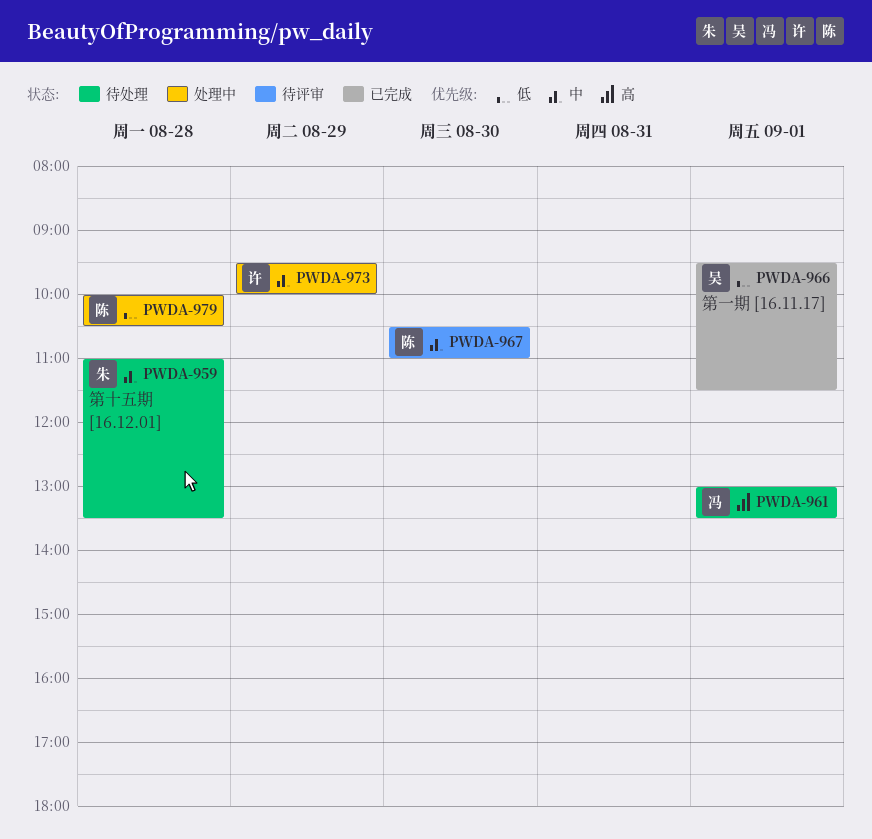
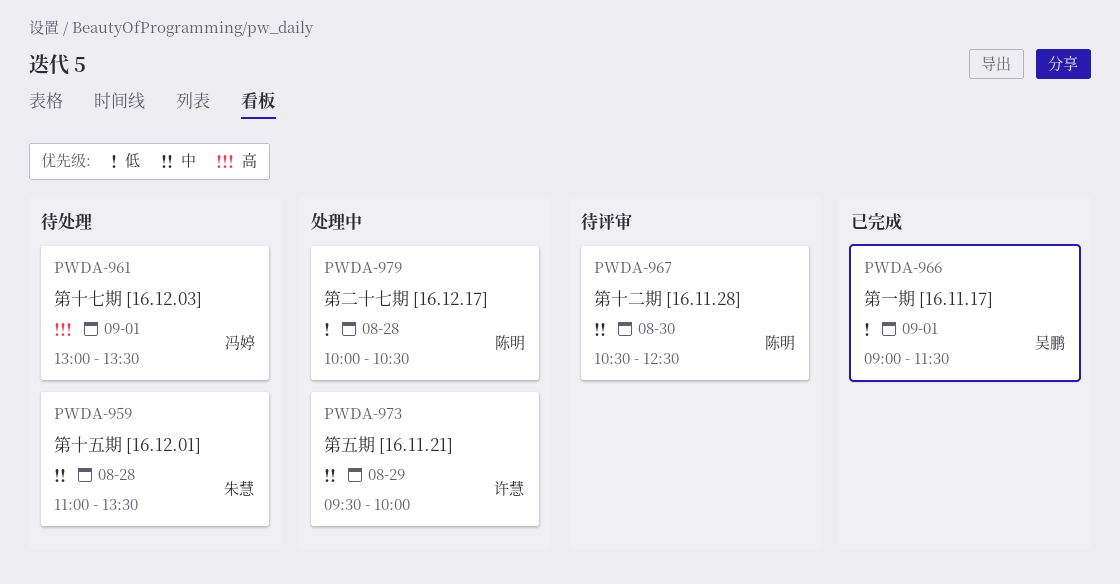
PWDA-966, begins: 09:30 -> 09:00
PWDA-967, ends: 11:00 -> 12:30

